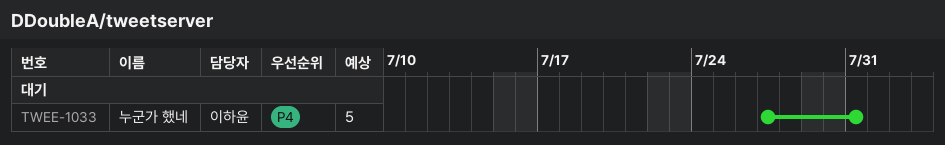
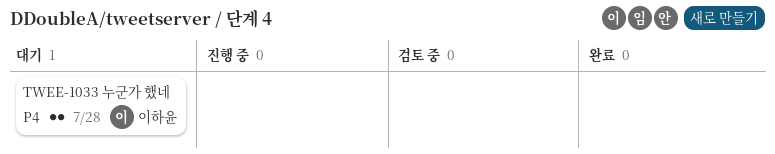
TWEE-1033, estimate: 5 -> 2
TWEE-1033, due: Jul 31 -> Jul 28

